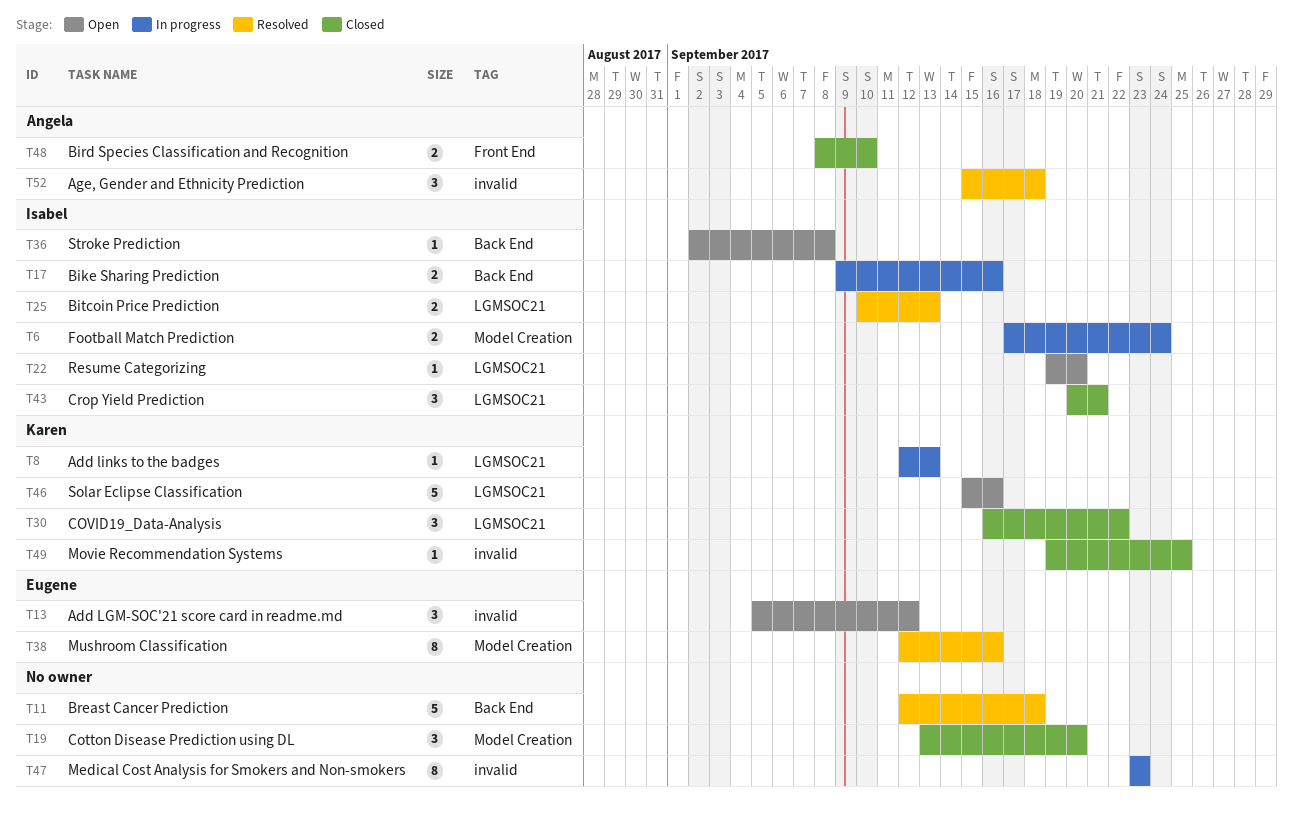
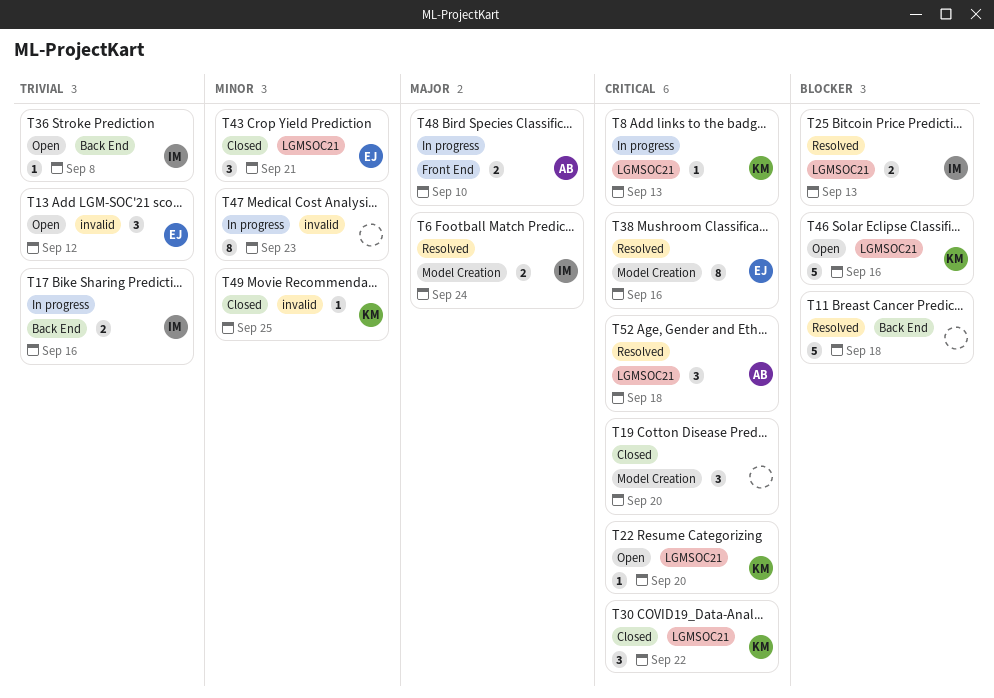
T6, status: In progress -> Resolved
T22, owner: Isabel -> Karen
T43, owner: Isabel -> Eugene
T48, status: Closed -> In progress
T52, label: invalid -> LGMSOC21

